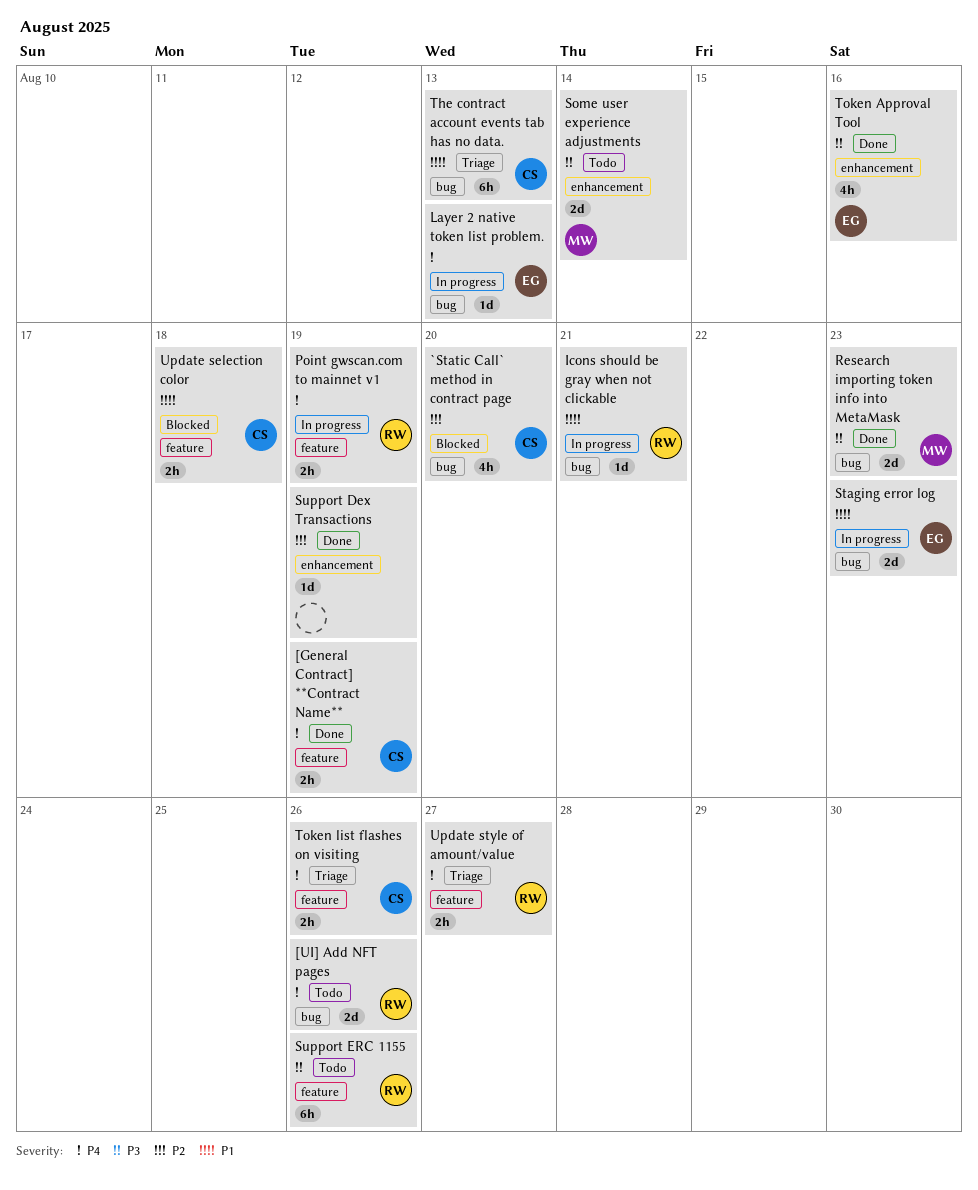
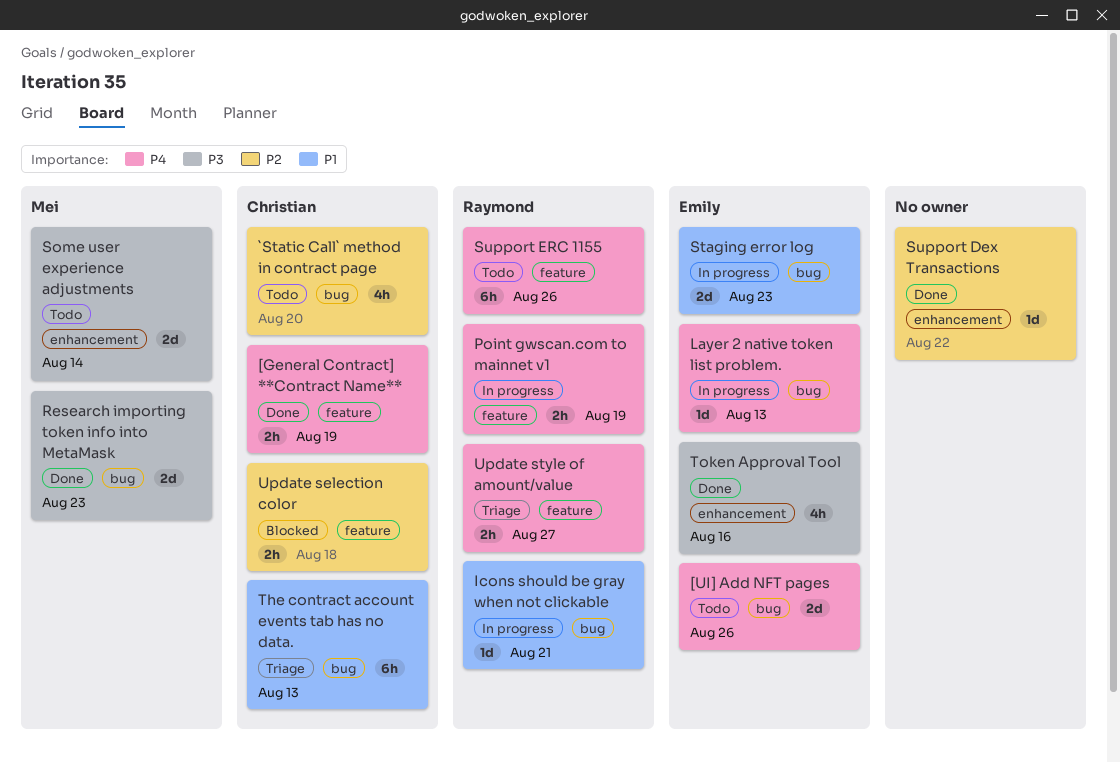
[UI] Add NFT pages, owner: Raymond -> Emily
`Static Call` method in contract page, status: Blocked -> Todo
Support Dex Transactions, due: Aug 19 -> Aug 22
Support ERC 1155, priority: P3 -> P4
Token list flashes on visiting: present -> none
Update selection color, priority: P1 -> P2

